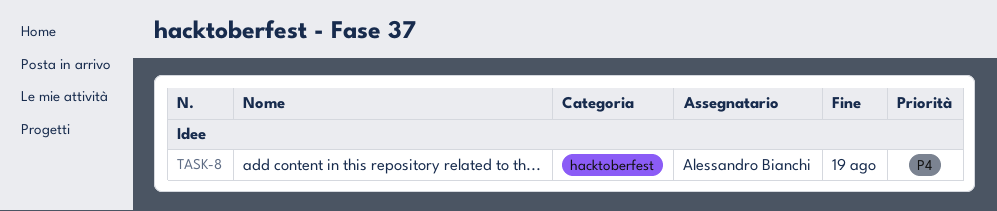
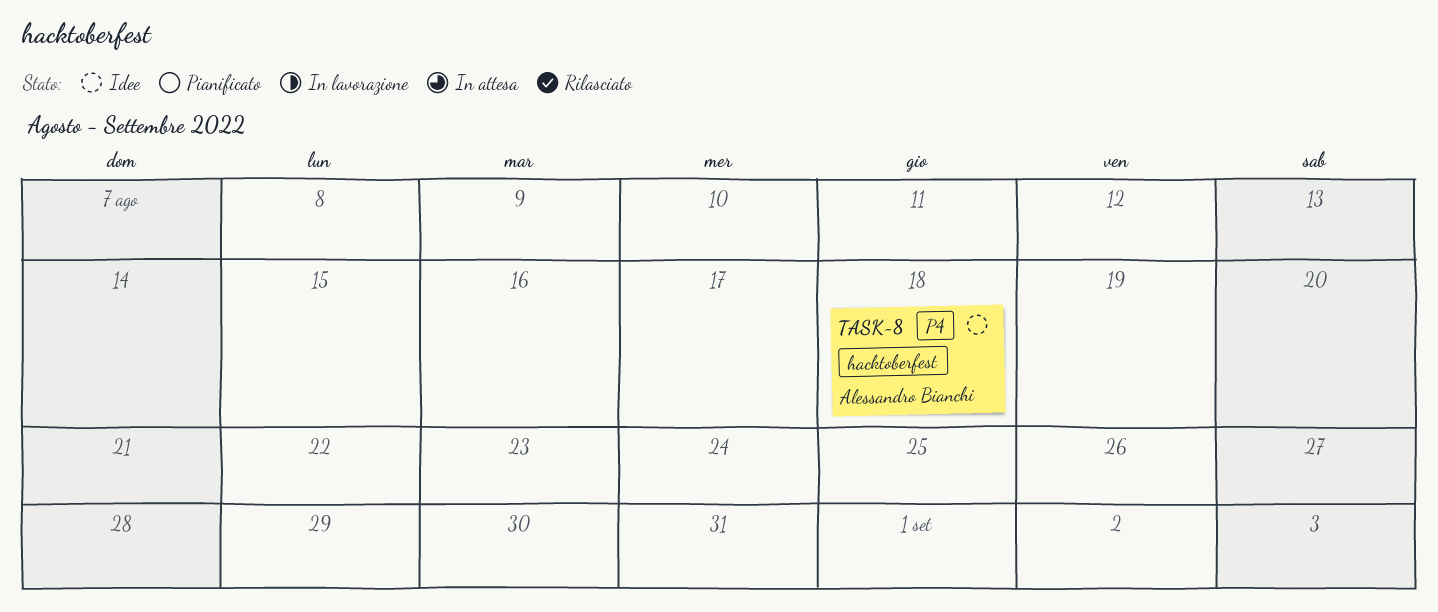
TASK-8, due: Aug 19 -> Aug 18

